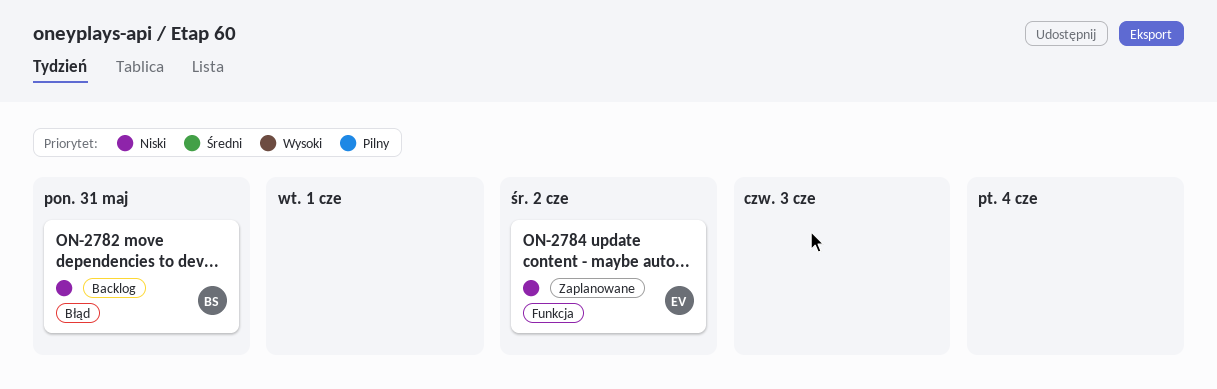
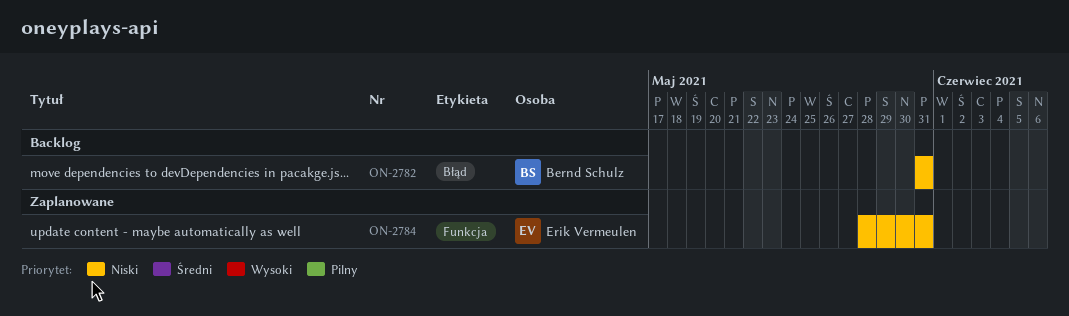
ON-2784, due: Jun 2 -> May 31

